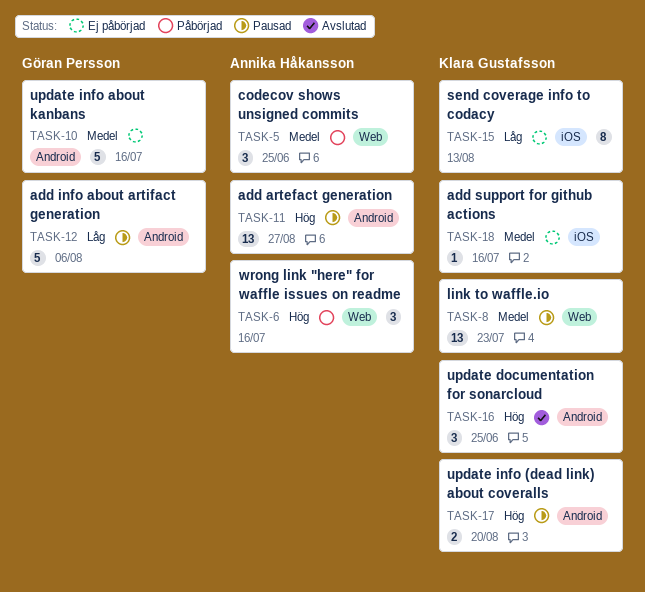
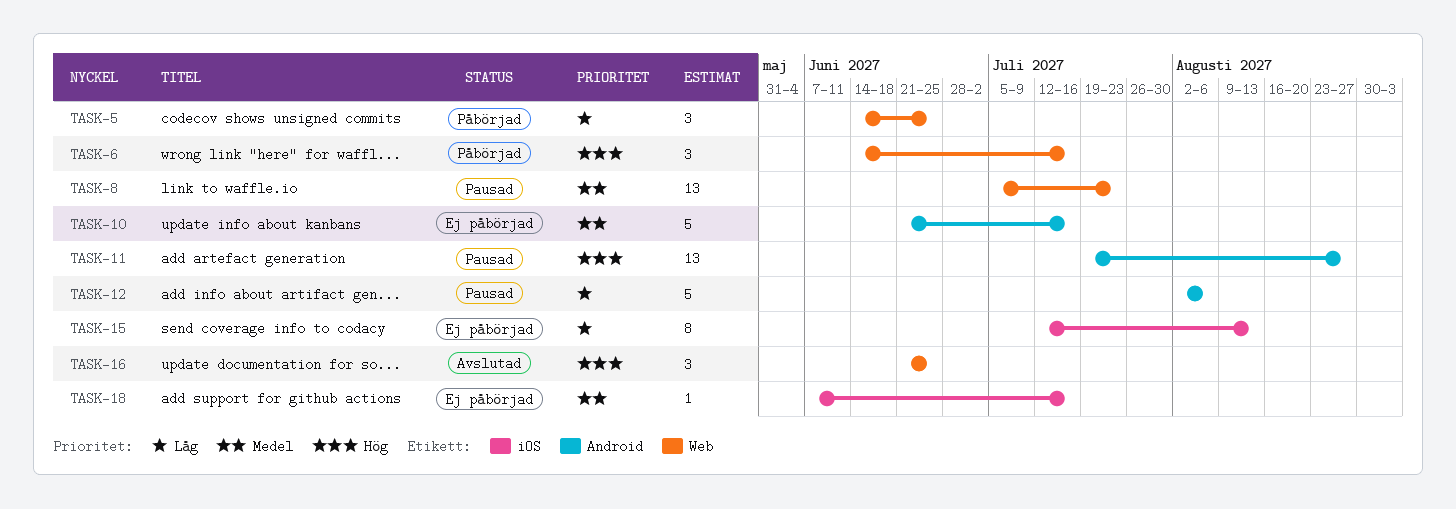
TASK-5, priority: Medel -> Låg
TASK-16, label: Android -> Web
TASK-17: present -> none

